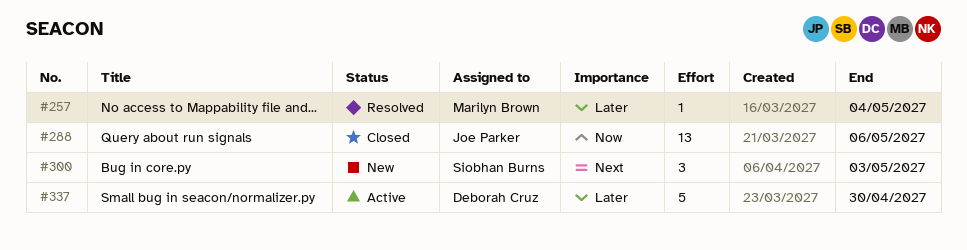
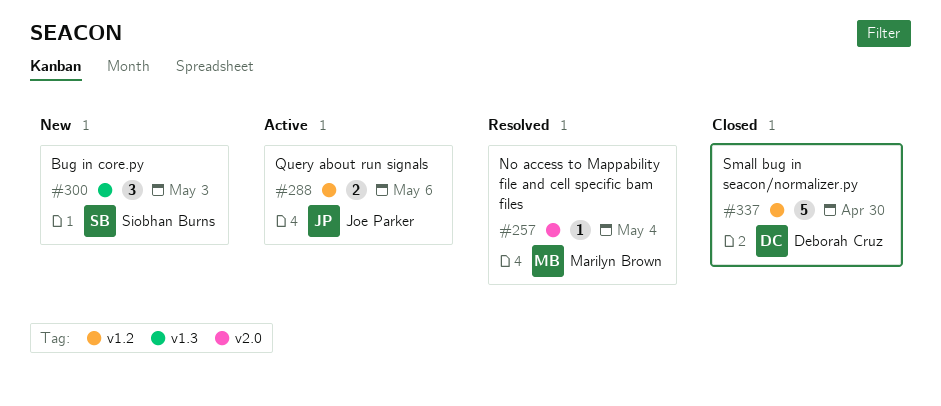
#288, status: Closed -> Active
#288, estimate: 13 -> 2
#337, status: Active -> Closed

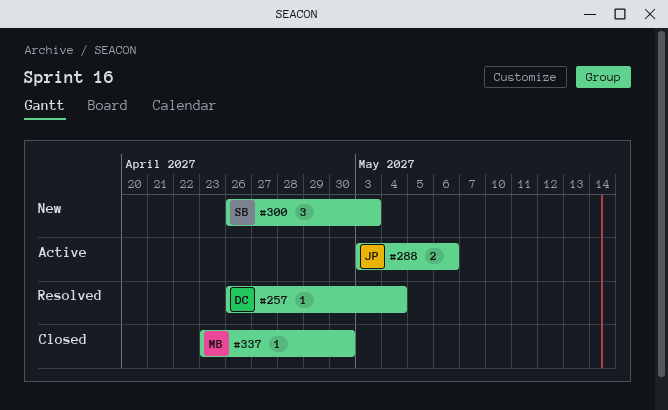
#257, owner: Marilyn Brown -> Deborah Cruz
#337, owner: Deborah Cruz -> Marilyn Brown
#337, estimate: 5 -> 1

